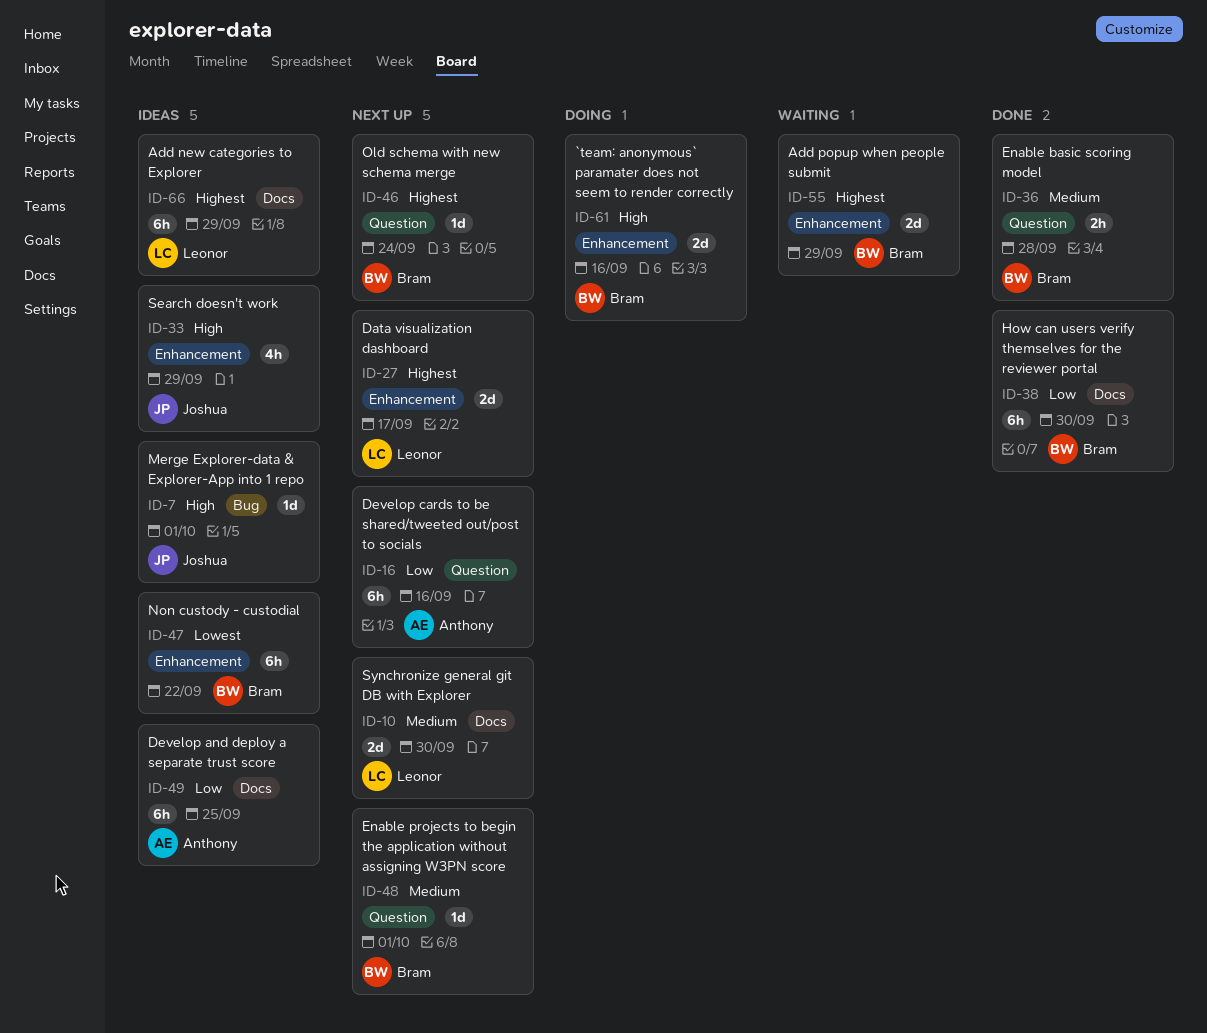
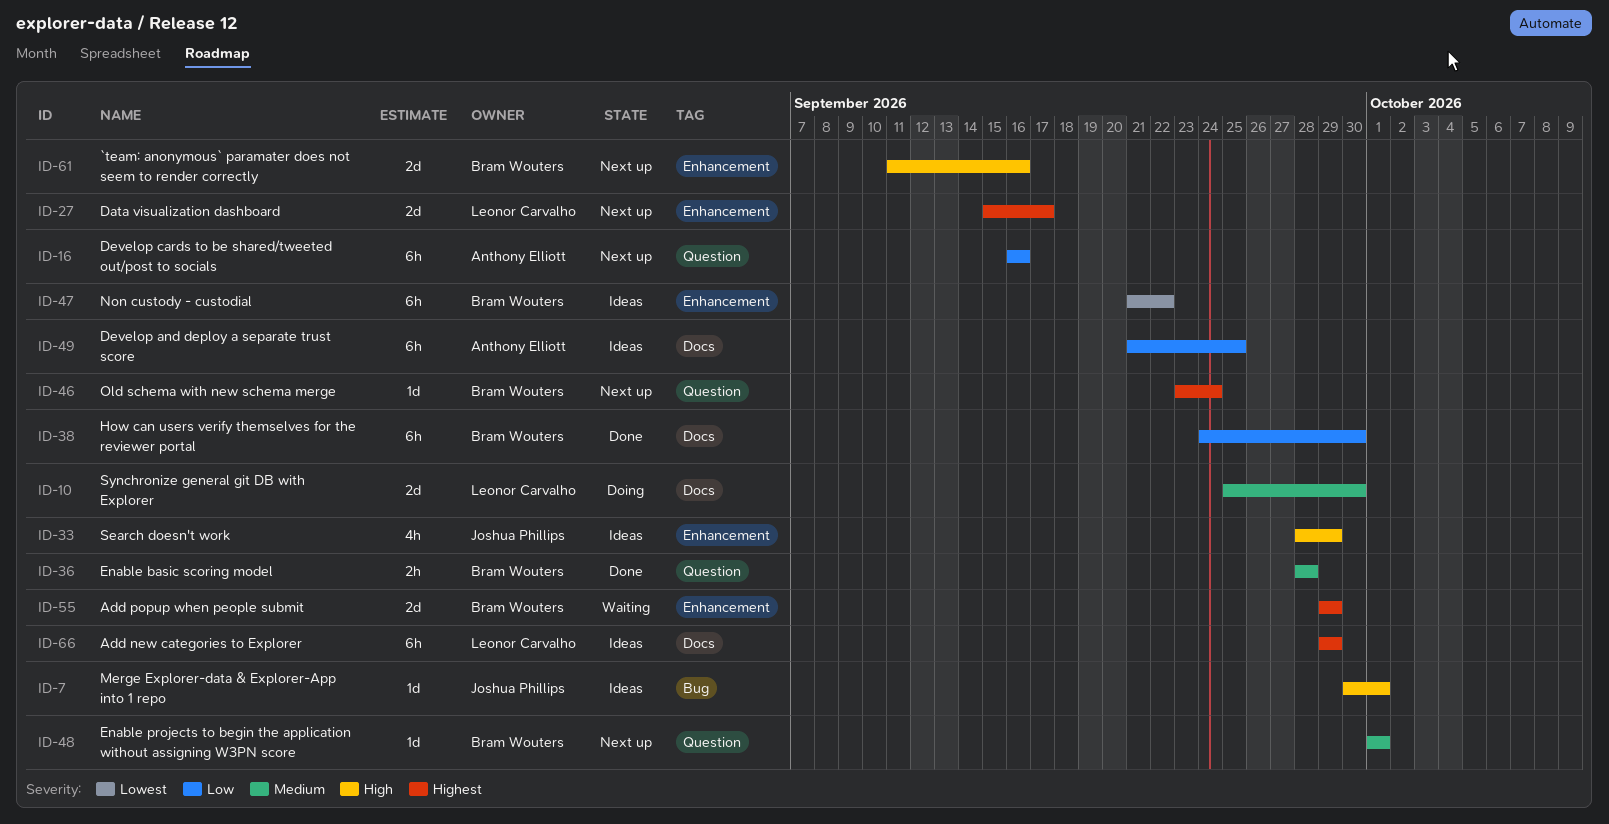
ID-10, status: Next up -> Doing
ID-61, status: Doing -> Next up

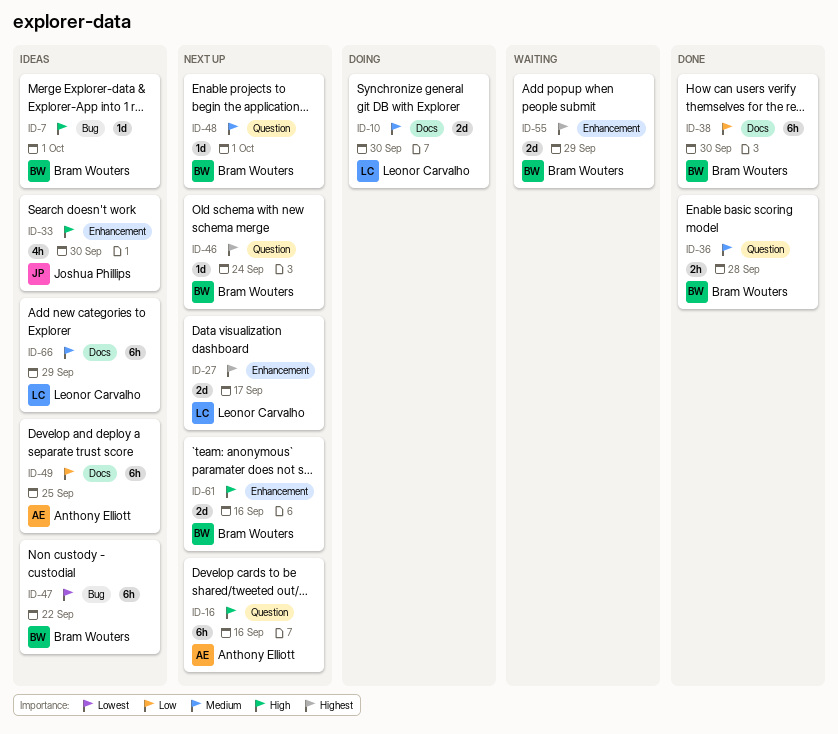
ID-7, owner: Joshua Phillips -> Bram Wouters
ID-16, priority: Low -> High
ID-33, due: Sep 29 -> Sep 30
ID-47, label: Enhancement -> Bug
ID-66, priority: Highest -> Medium

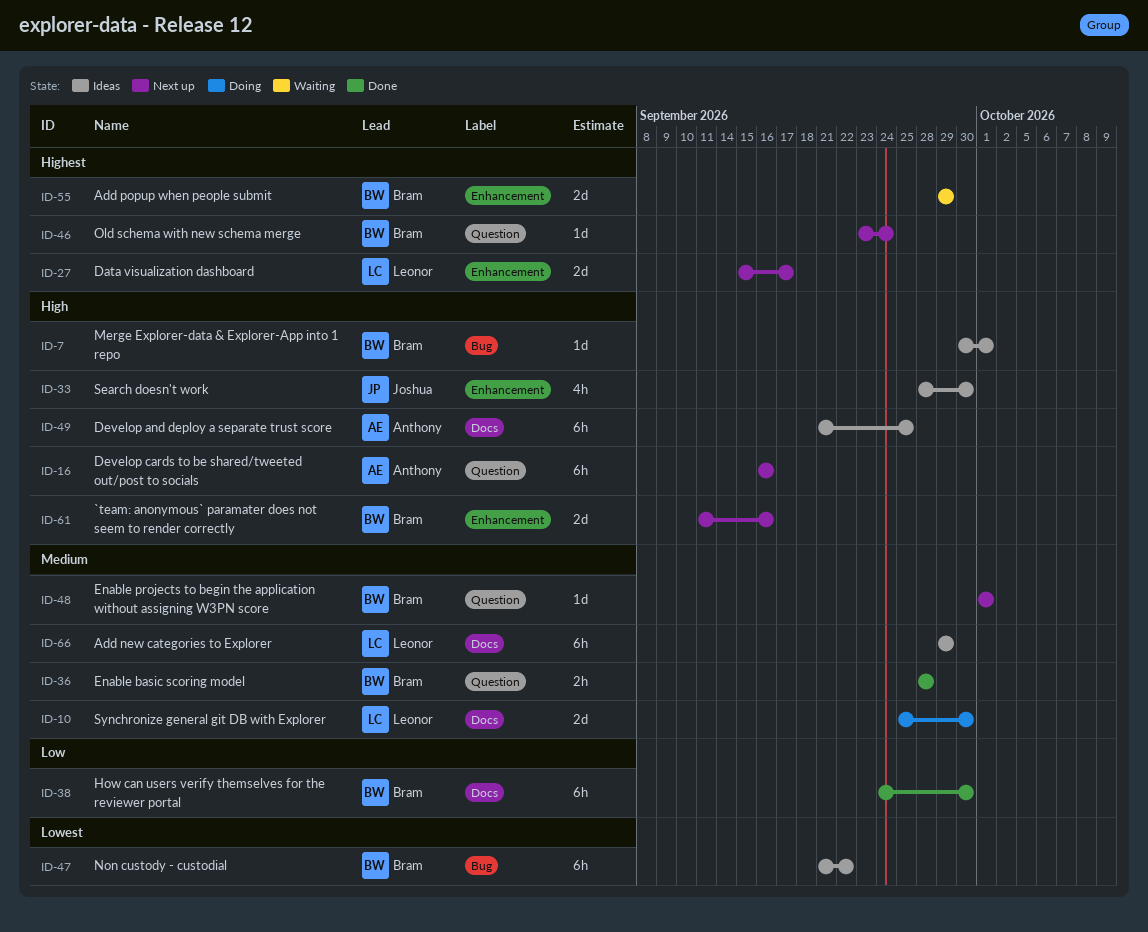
ID-49, priority: Low -> High

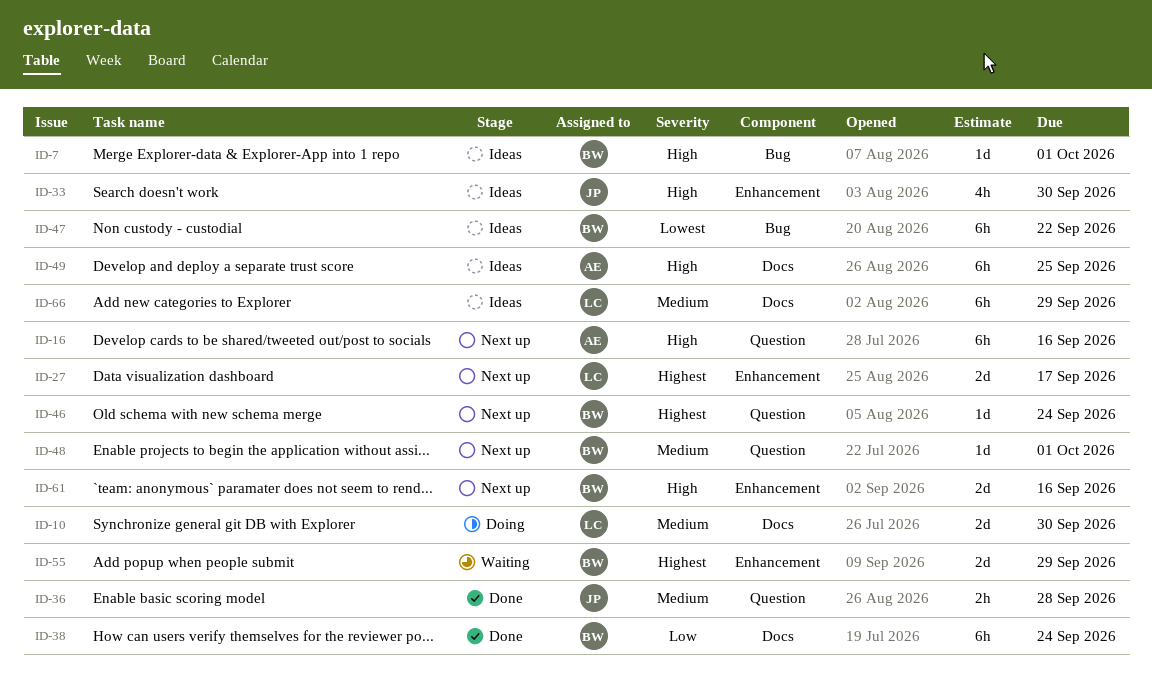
ID-36, owner: Bram -> Joshua
ID-38, due: Sep 30 -> Sep 24

